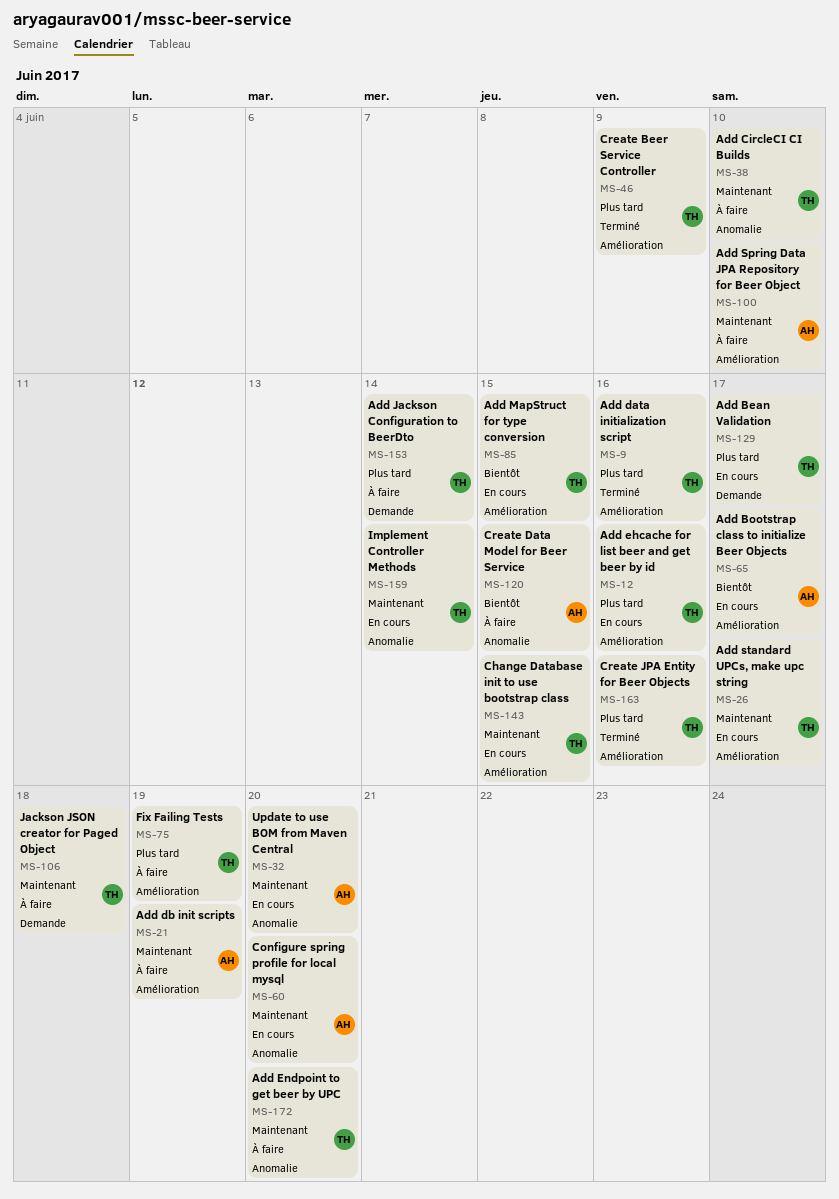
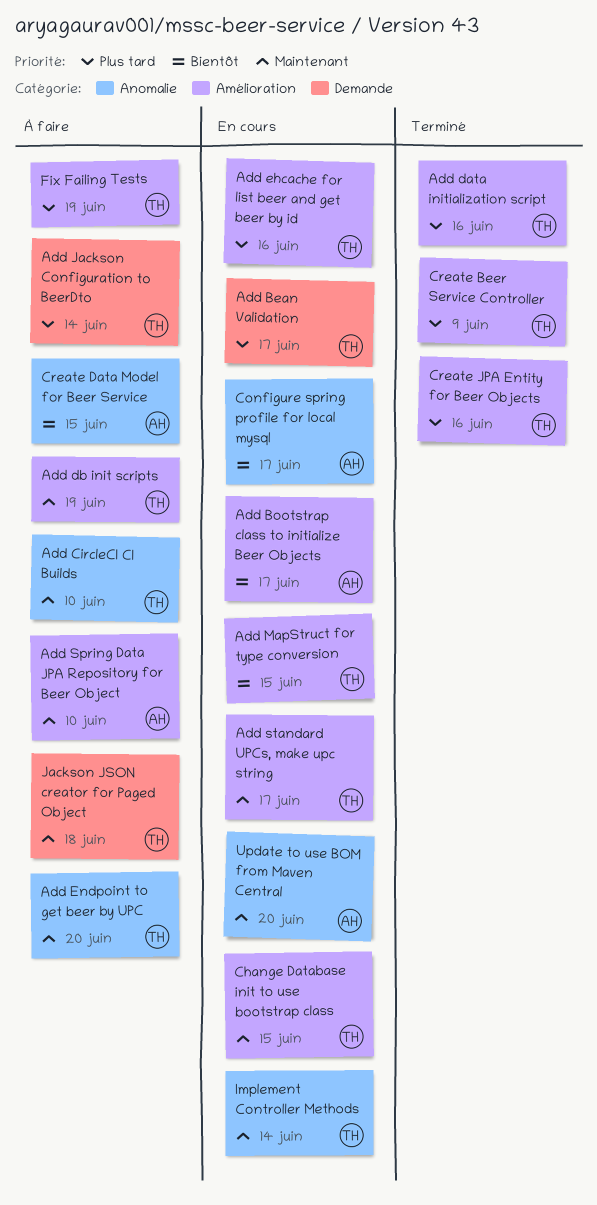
Add db init scripts, owner: AH -> TH
Configure spring profile for local mysql, priority: Maintenant -> Bientôt
Configure spring profile for local mysql, due: Jun 20 -> Jun 17

